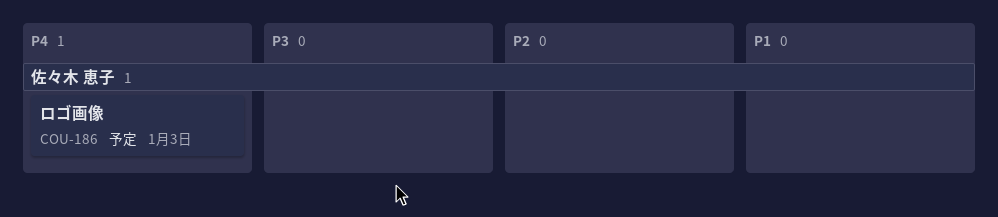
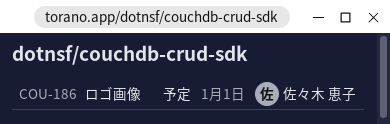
COU-186, due: Jan 3 -> Jan 1

